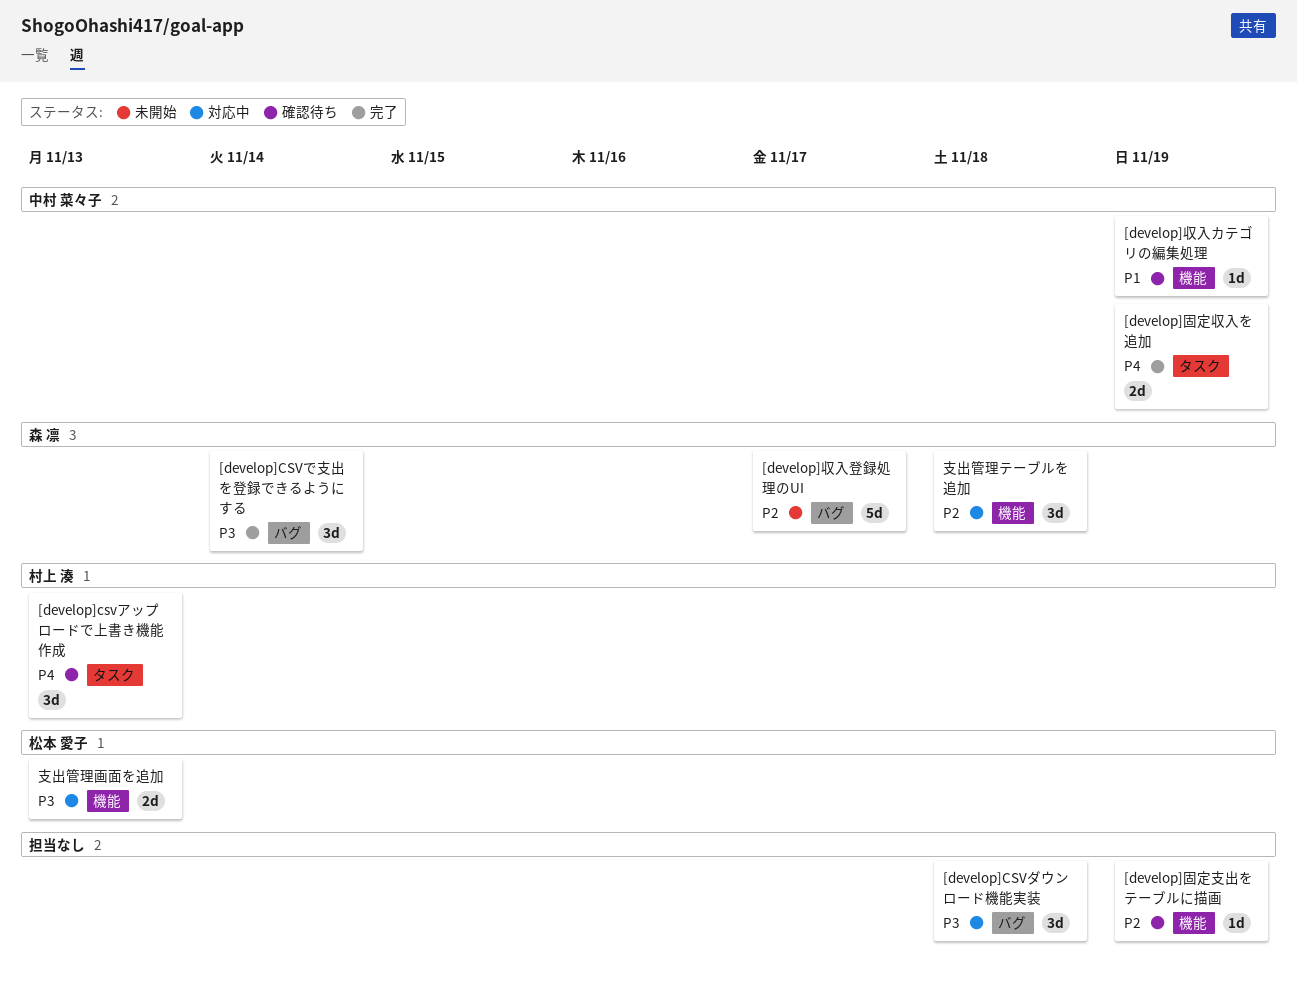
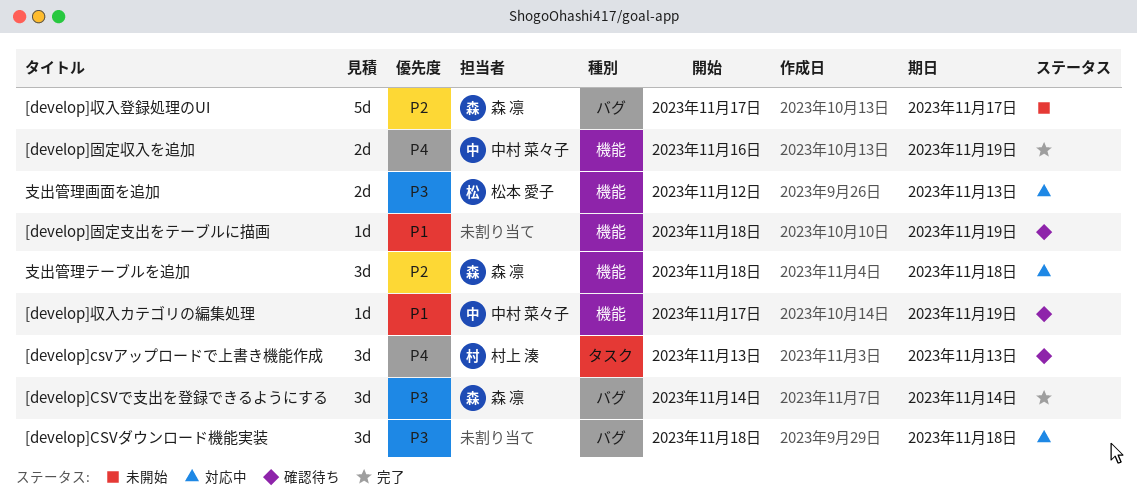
[develop]固定収入を追加, label: タスク -> 機能
[develop]固定支出をテーブルに描画, priority: P2 -> P1

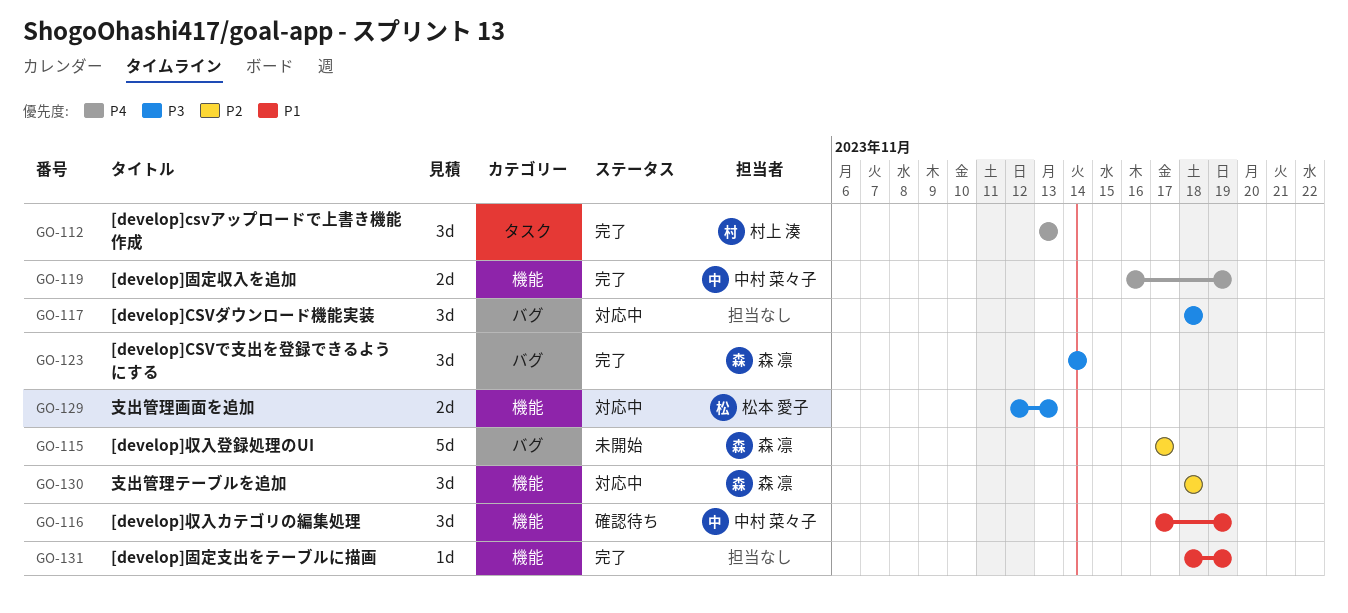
[develop]csvアップロードで上書き機能作成, status: 確認待ち -> 完了
[develop]収入カテゴリの編集処理, estimate: 1d -> 3d
[develop]固定支出をテーブルに描画, status: 確認待ち -> 完了

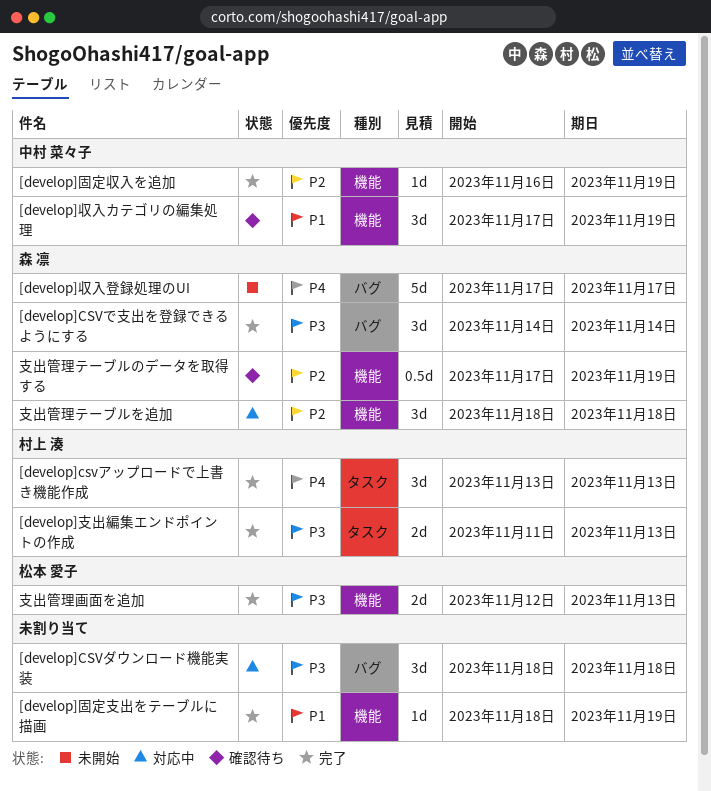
[develop]収入登録処理のUI, priority: P2 -> P4
[develop]固定収入を追加, priority: P4 -> P2
[develop]固定収入を追加, estimate: 2d -> 1d
[develop]支出編集エンドポイントの作成: none -> present
支出管理テーブルのデータを取得する: none -> present
支出管理画面を追加, status: 対応中 -> 完了

